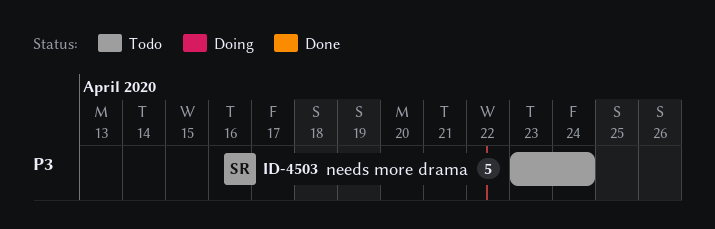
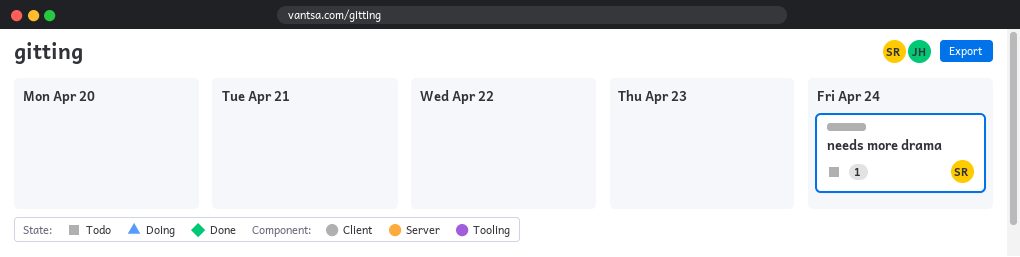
needs more drama, estimate: 5 -> 1

